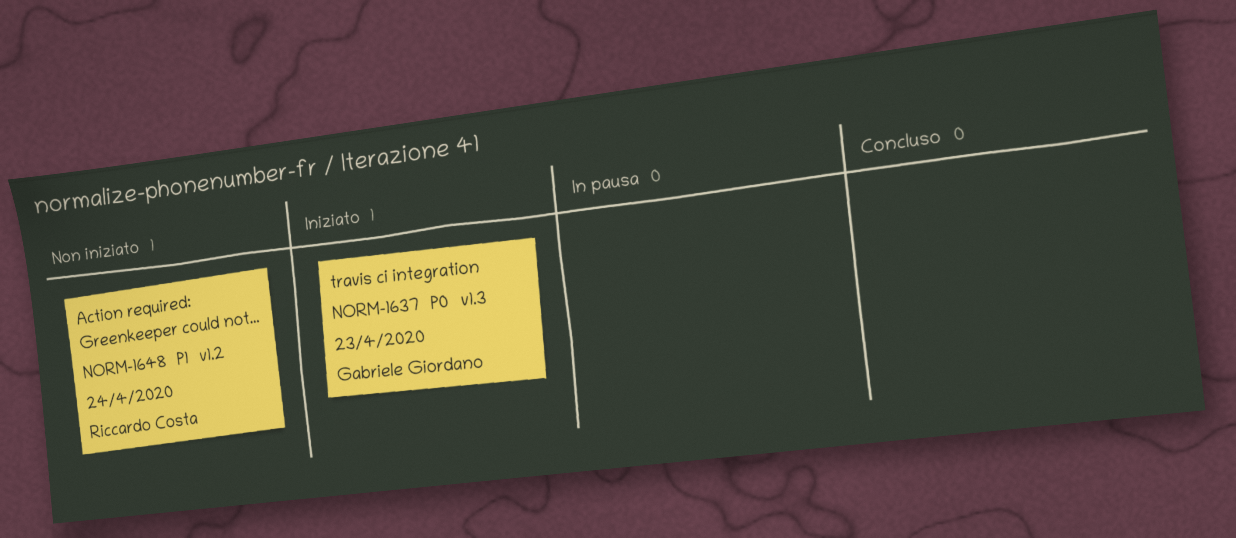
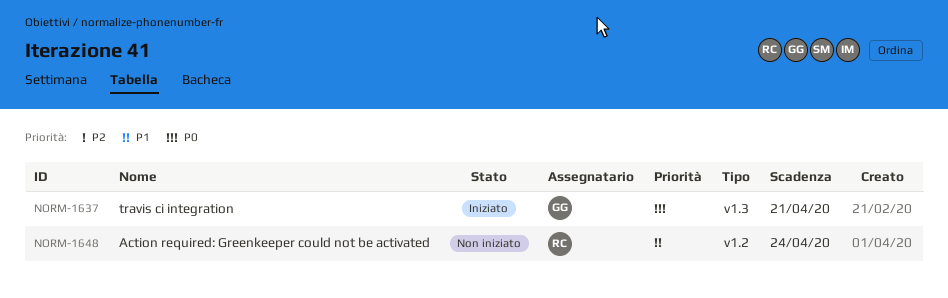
NORM-1637, due: Apr 23 -> Apr 21

